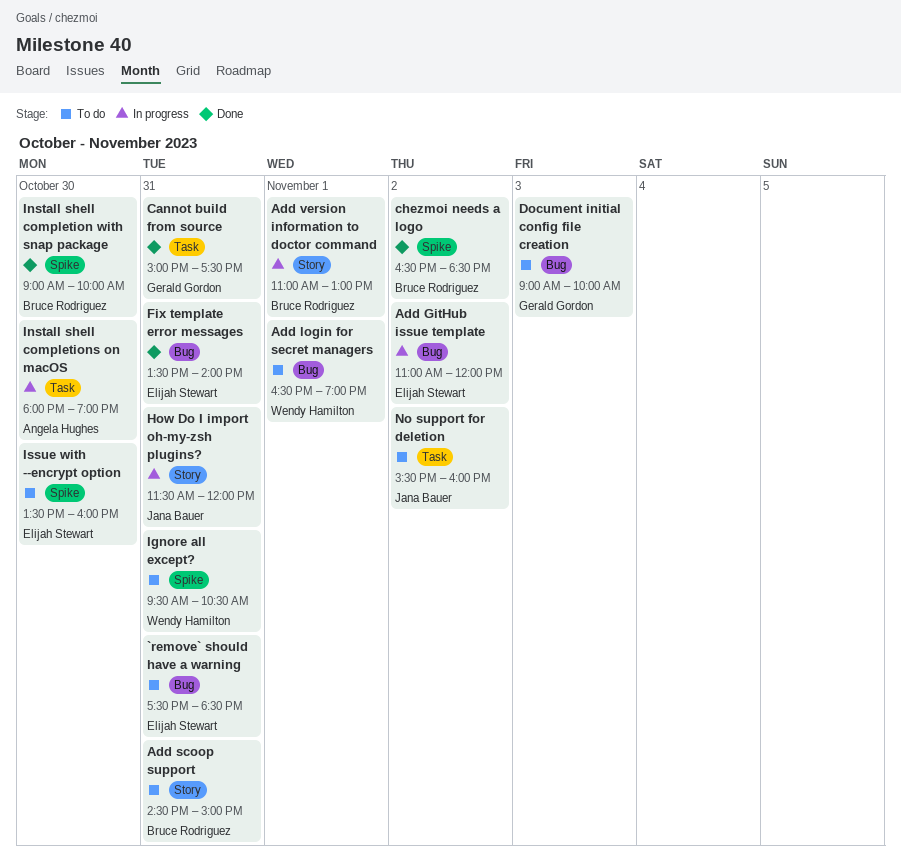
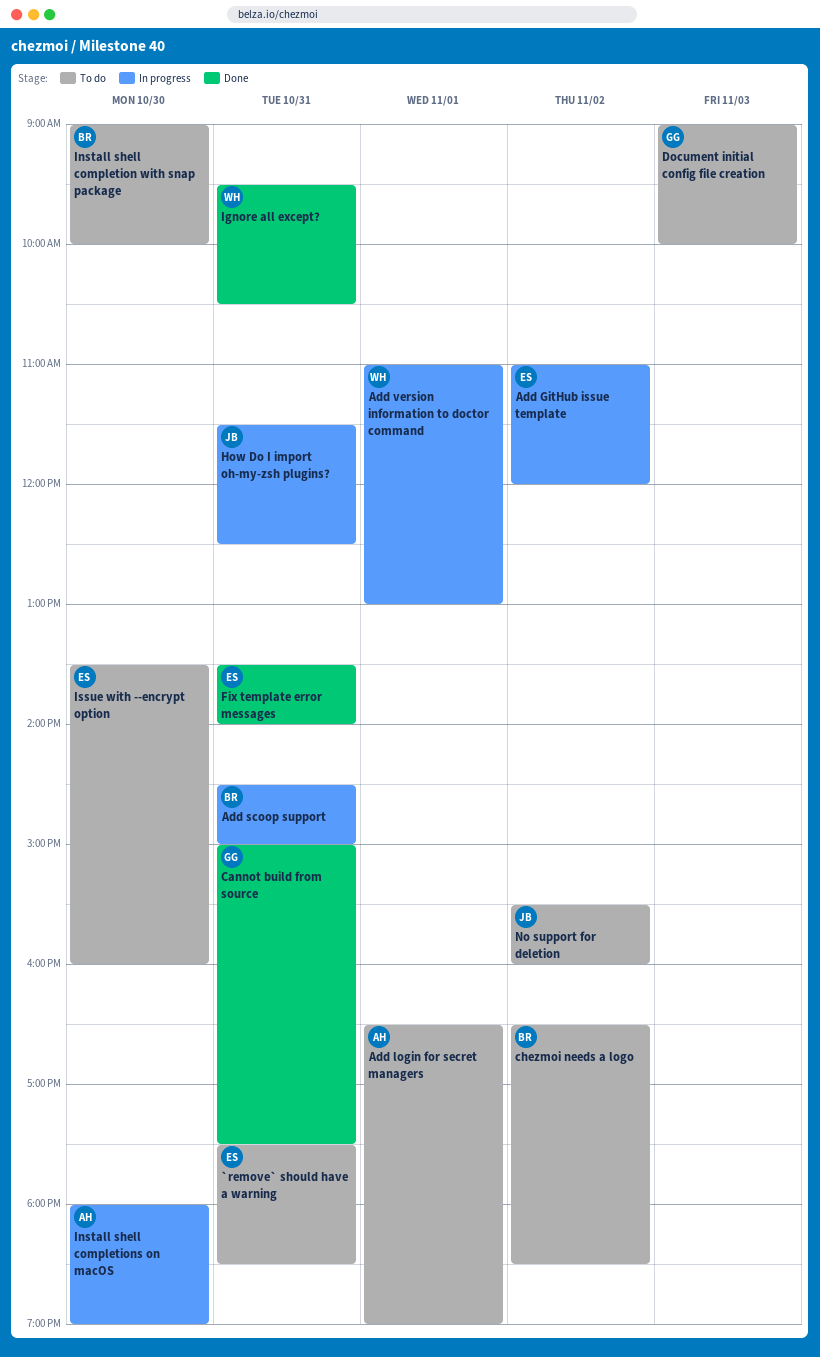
Add login for secret managers, owner: Wendy Hamilton -> Angela Hughes
Add scoop support, status: To do -> In progress
Add version information to doctor command, owner: Bruce Rodriguez -> Wendy Hamilton
chezmoi needs a logo, status: Done -> To do
How Do I import oh-my-zsh plugins?, ends: 12:00 -> 12:30
Ignore all except?, status: To do -> Done
Install shell completion with snap package, status: Done -> To do

